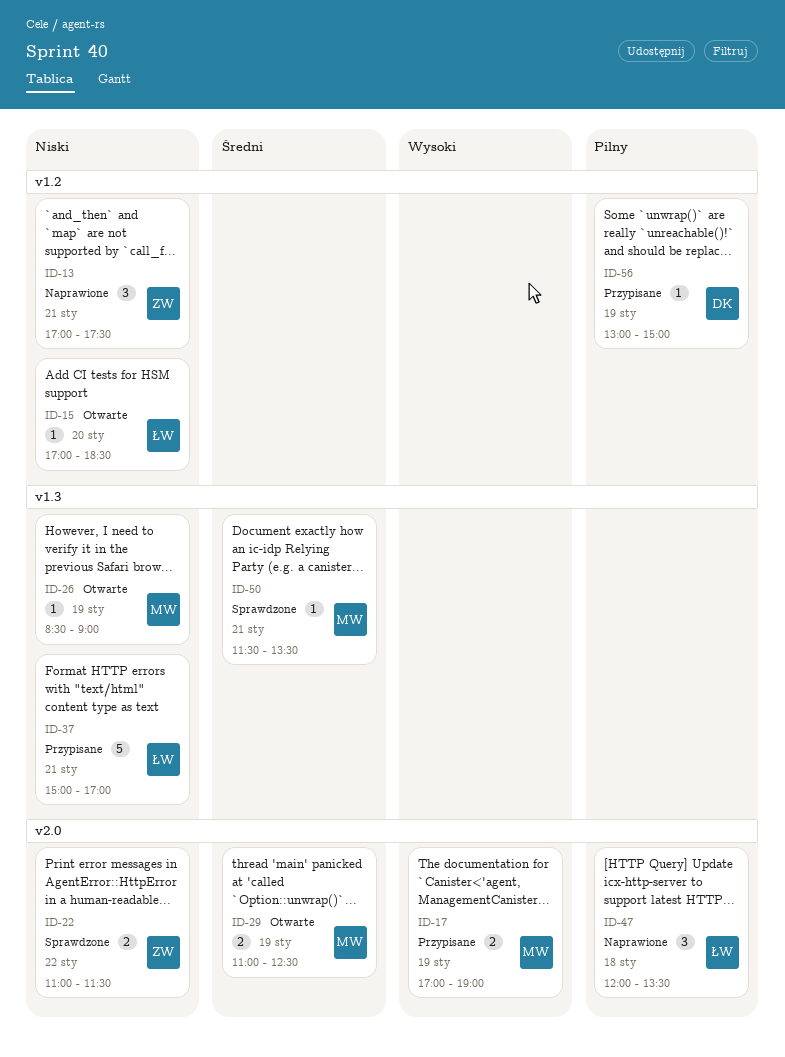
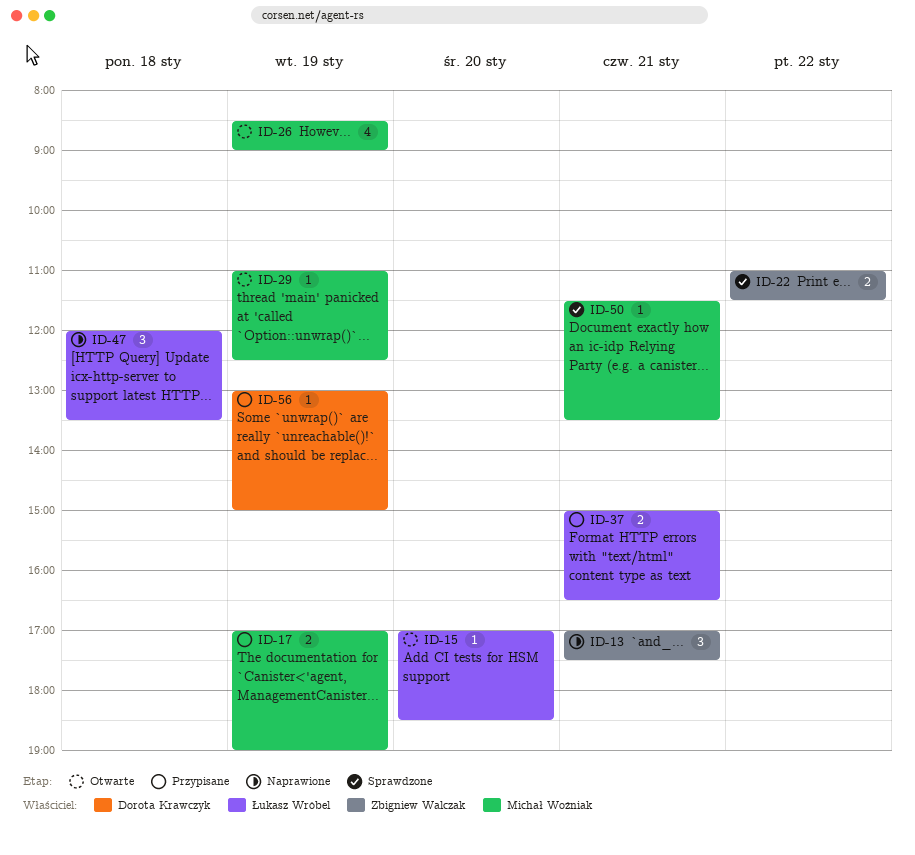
ID-26, estimate: 1 -> 4
ID-29, estimate: 2 -> 1
ID-37, estimate: 5 -> 2
ID-37, ends: 17:00 -> 16:30

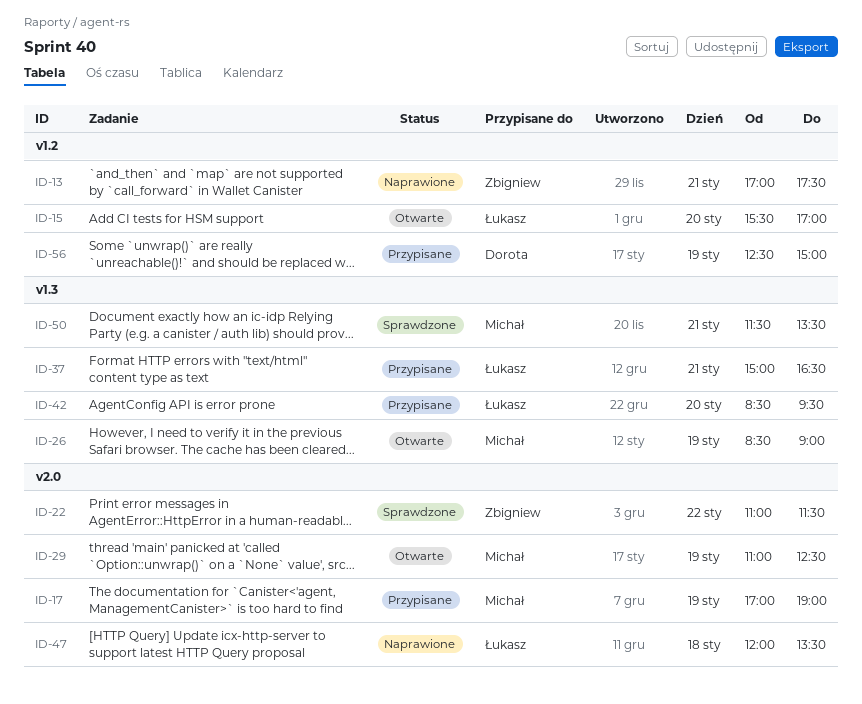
ID-15, begins: 17:00 -> 15:30
ID-15, ends: 18:30 -> 17:00
ID-42: none -> present
ID-56, begins: 13:00 -> 12:30

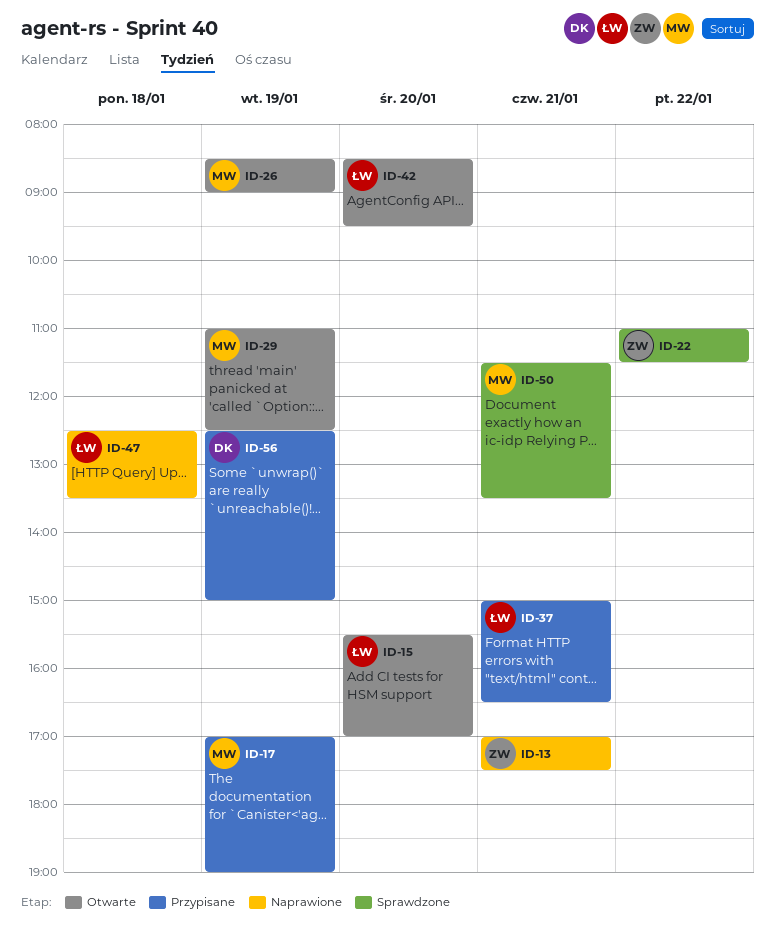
ID-42, status: Przypisane -> Otwarte
ID-47, begins: 12:00 -> 12:30

